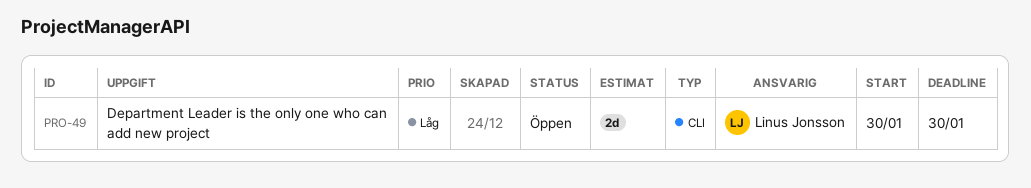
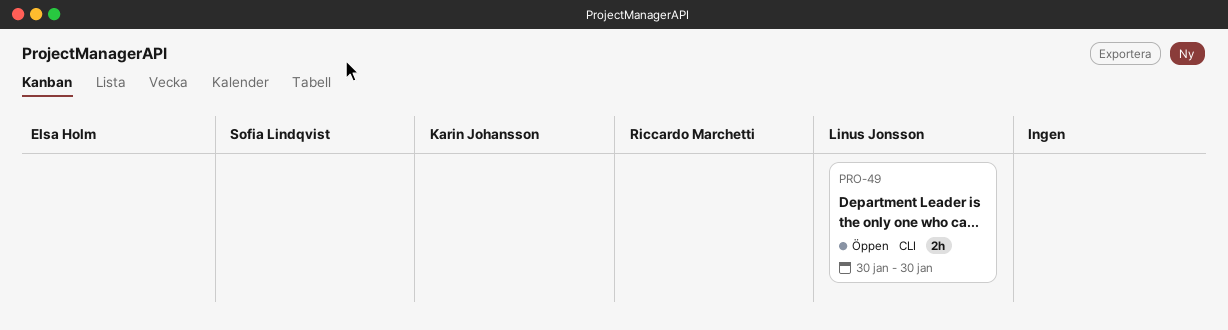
PRO-49, estimate: 2d -> 2h

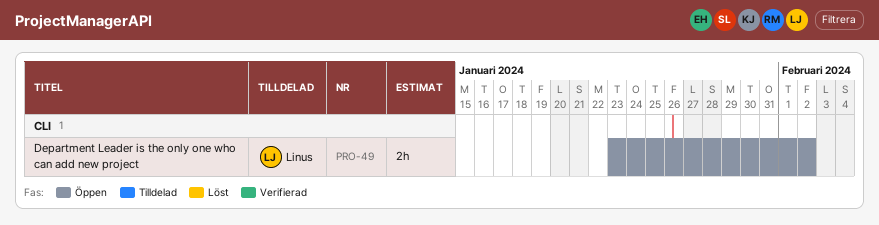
PRO-49, start: Jan 30 -> Jan 23
PRO-49, due: Jan 30 -> Feb 2

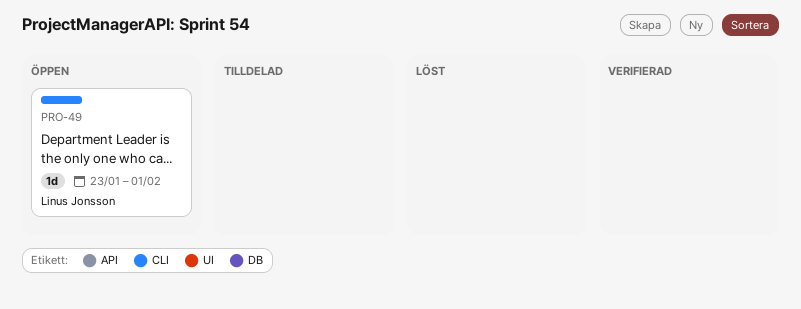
PRO-49, estimate: 2h -> 1d
PRO-49, due: Feb 2 -> Feb 1

